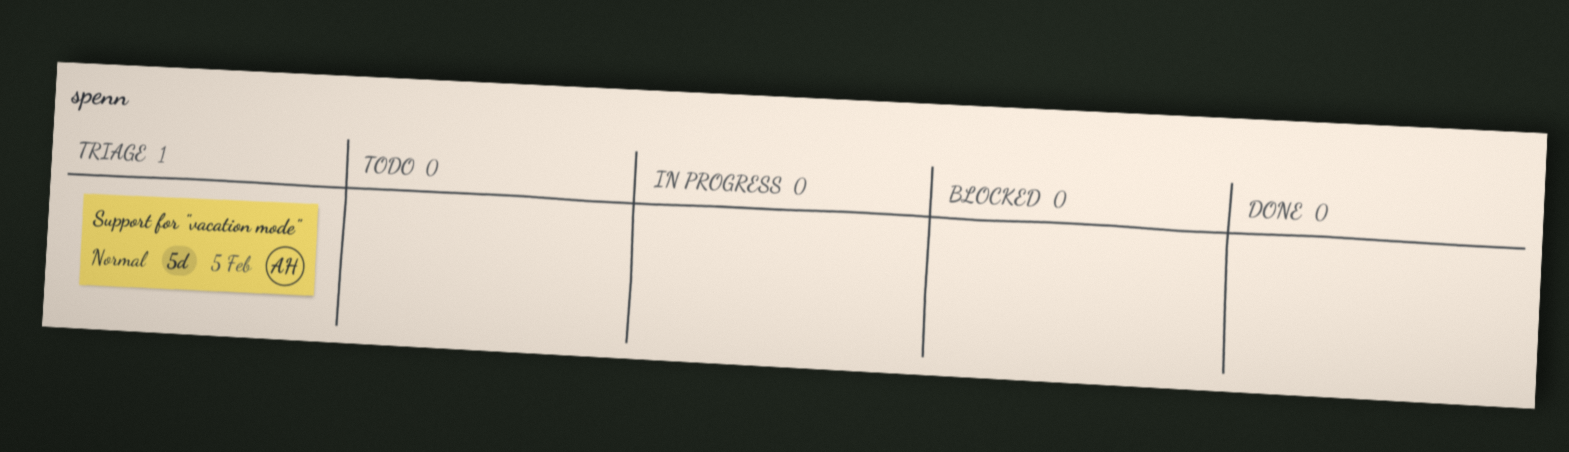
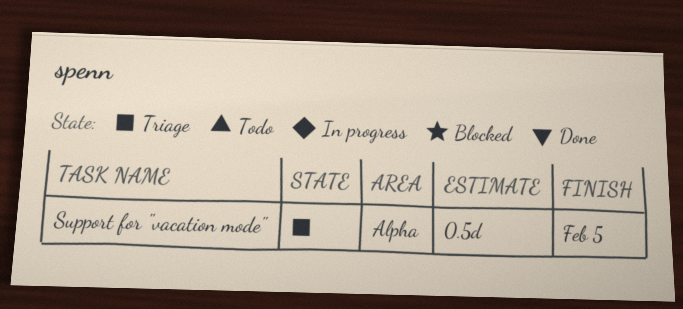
Support for "vacation mode", estimate: 5d -> 0.5d

